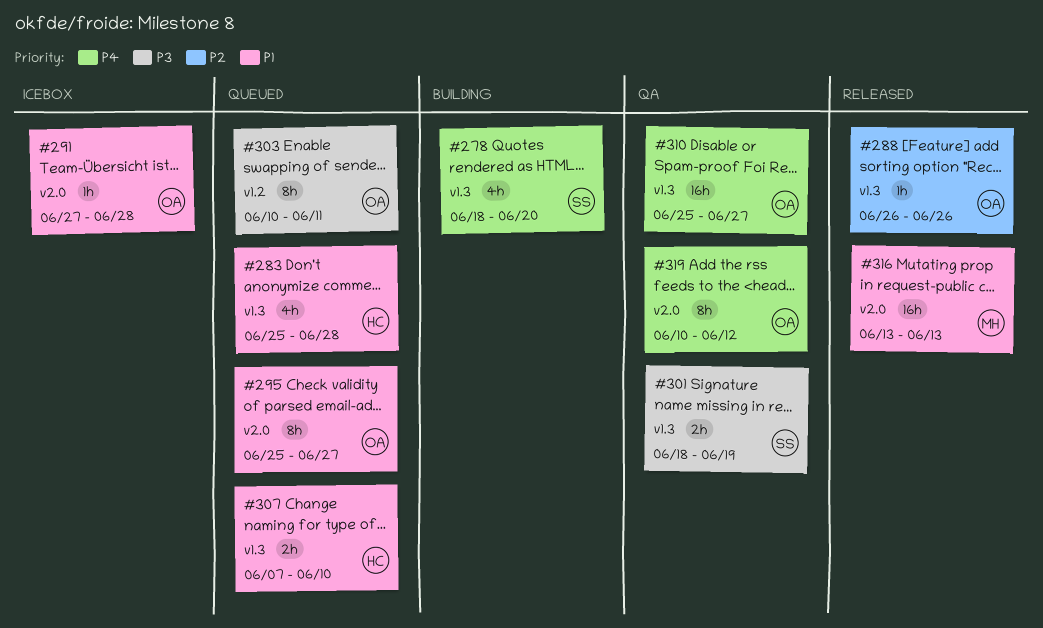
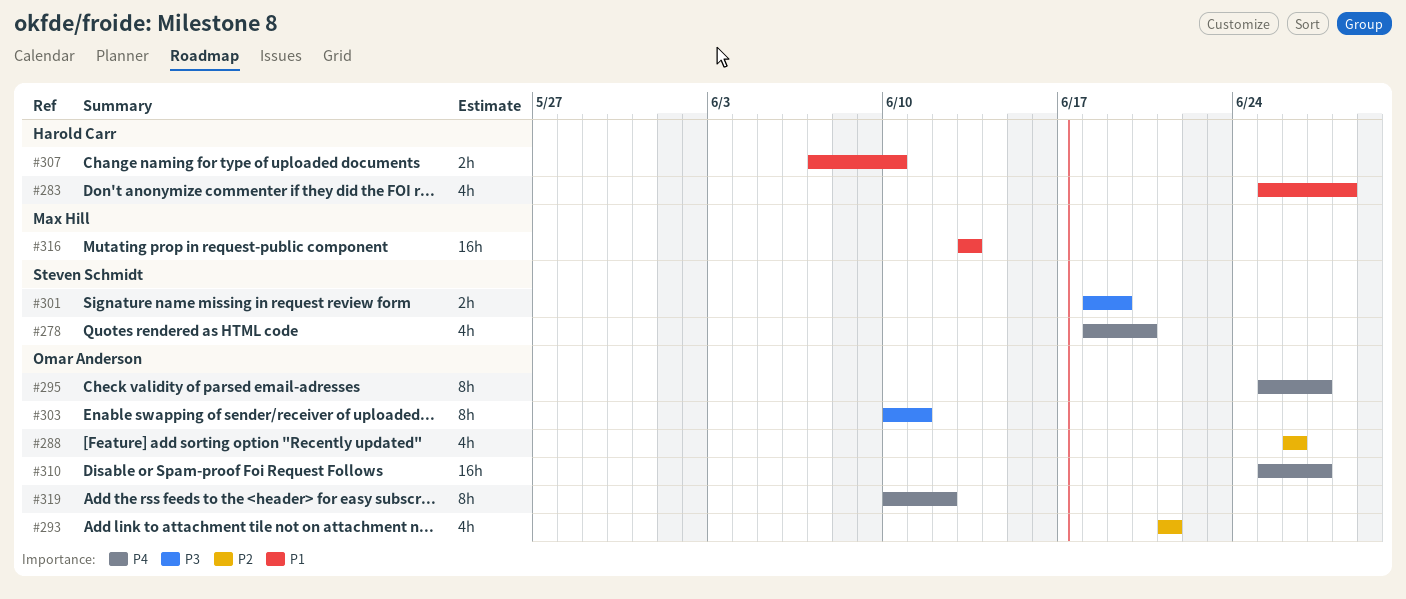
#288, estimate: 1h -> 4h
#291: present -> none
#293: none -> present
#295, priority: P1 -> P4

